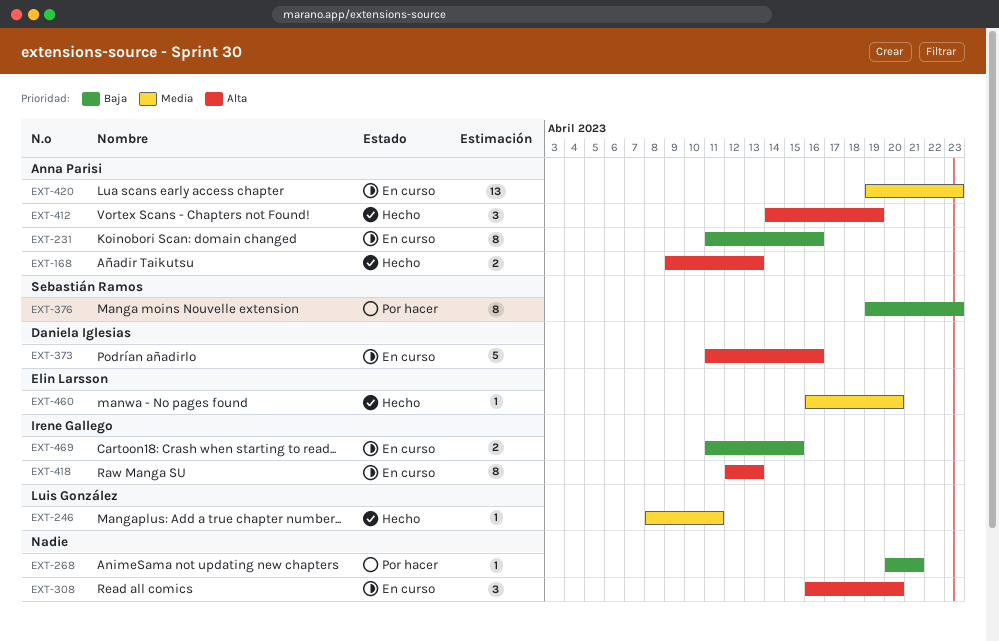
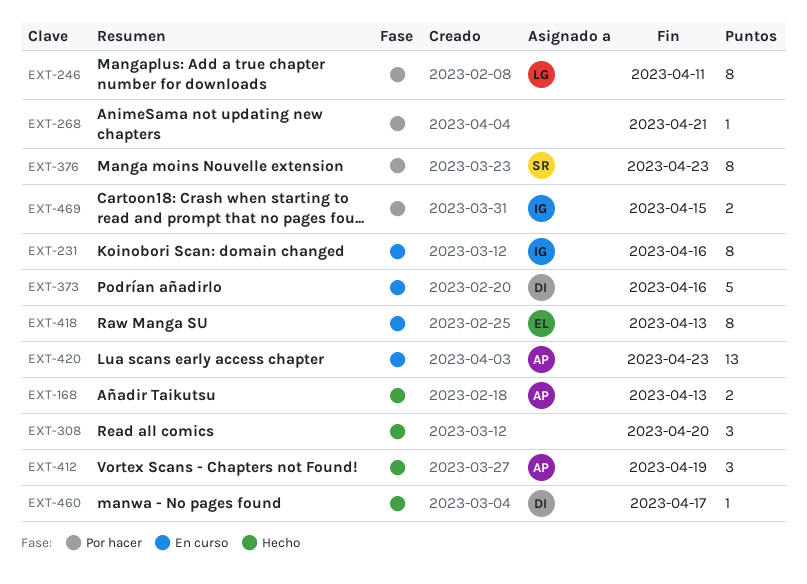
EXT-231, owner: Anna Parisi -> Irene Gallego
EXT-246, status: Hecho -> Por hacer
EXT-246, estimate: 1 -> 8
EXT-308, status: En curso -> Hecho
EXT-418, owner: Irene Gallego -> Elin Larsson
EXT-460, owner: Elin Larsson -> Daniela Iglesias
EXT-460, due: Apr 20 -> Apr 17
EXT-469, status: En curso -> Por hacer

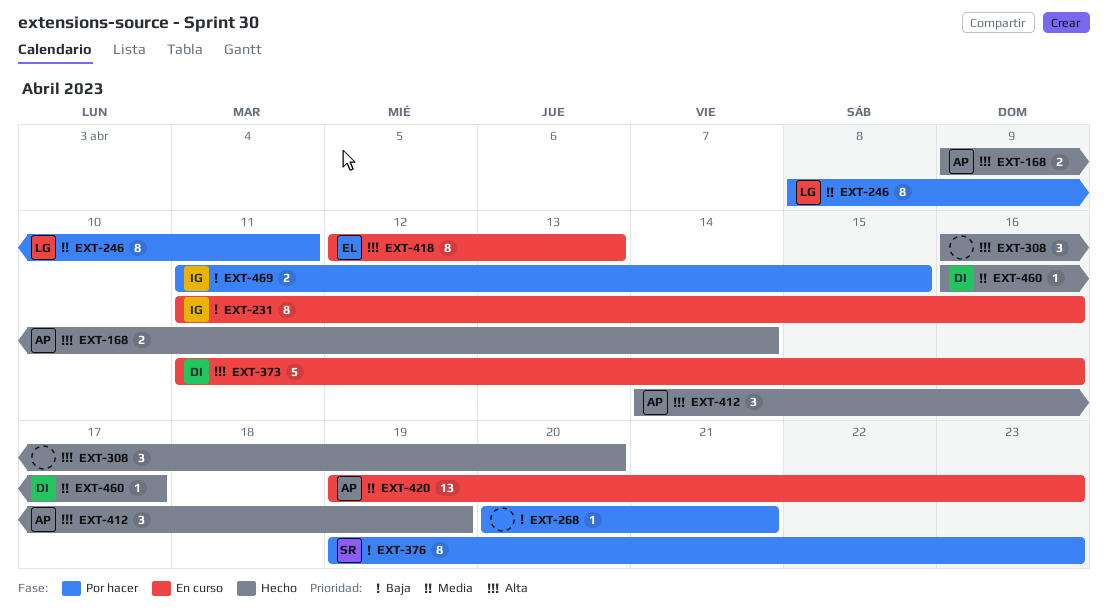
EXT-168, due: Apr 13 -> Apr 14

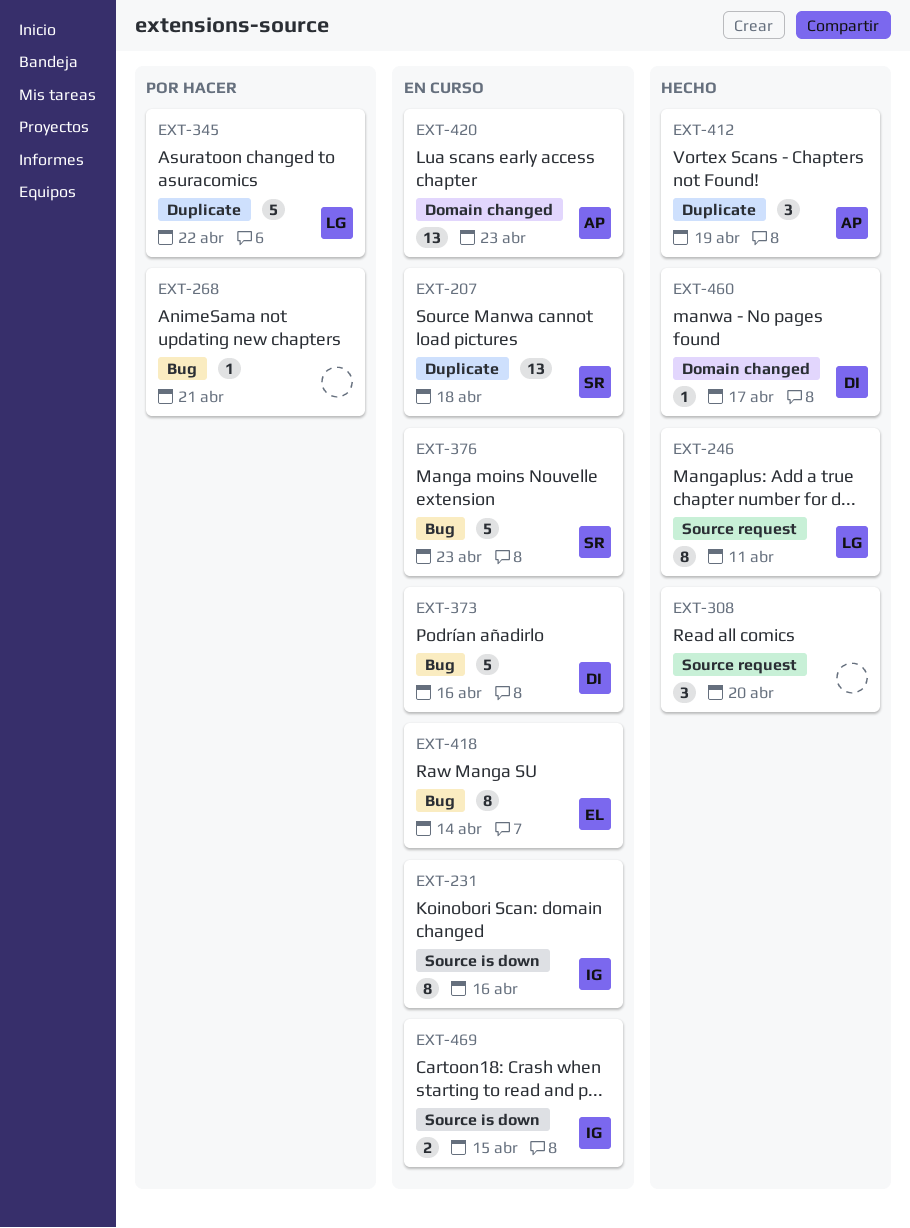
EXT-168: present -> none
EXT-207: none -> present
EXT-246, status: Por hacer -> Hecho
EXT-345: none -> present
EXT-376, status: Por hacer -> En curso
EXT-376, estimate: 8 -> 5
EXT-418, due: Apr 13 -> Apr 14
EXT-469, status: Por hacer -> En curso

